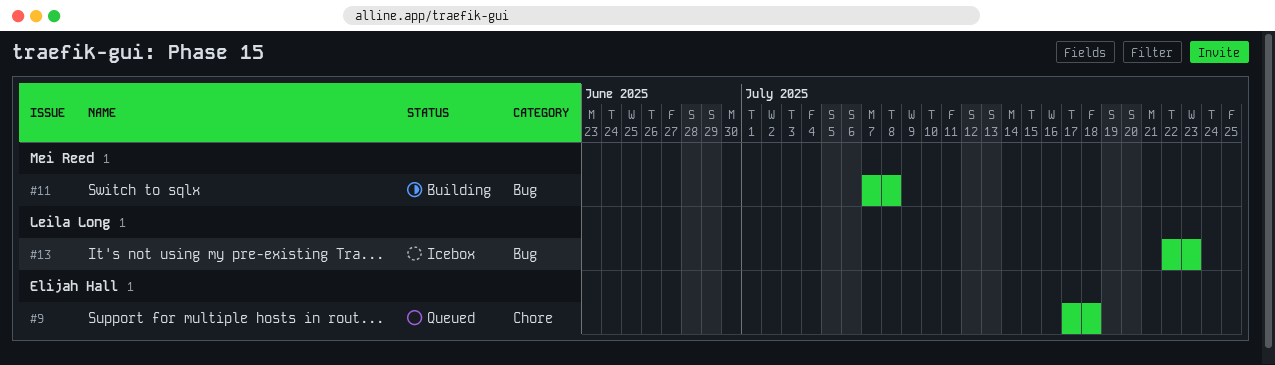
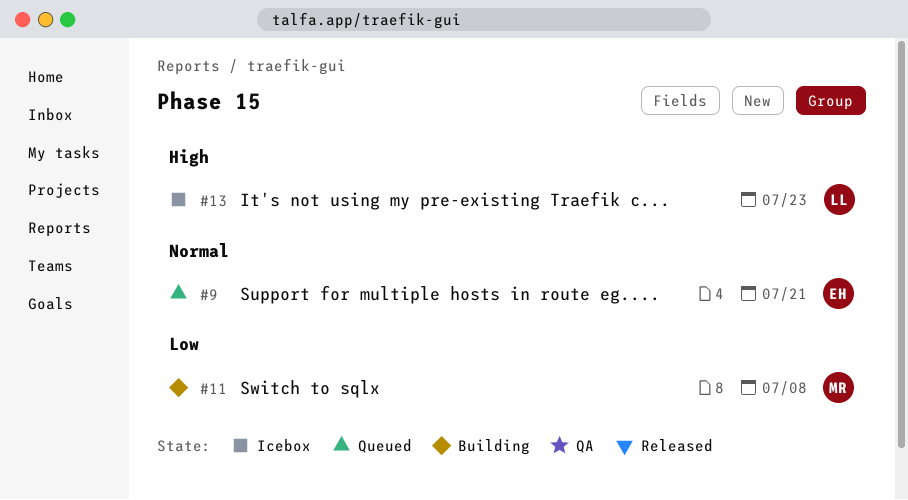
#9, due: Jul 18 -> Jul 21

